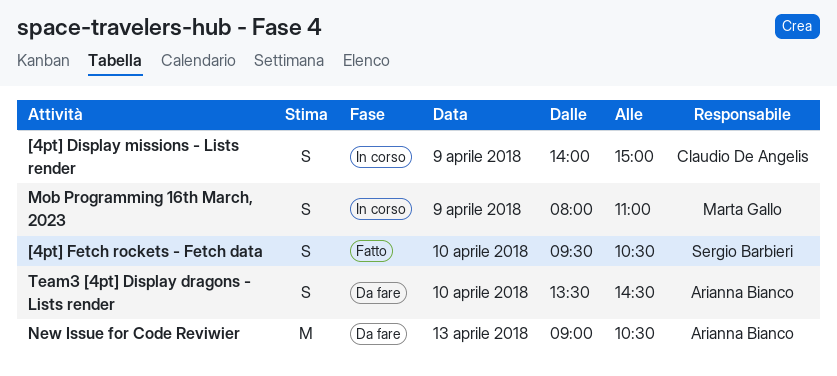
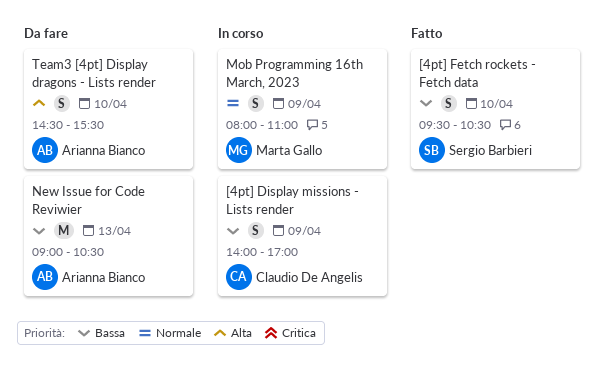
[4pt] Display missions - Lists render, ends: 15:00 -> 17:00
Team3 [4pt] Display dragons - Lists render, begins: 13:30 -> 14:30
Team3 [4pt] Display dragons - Lists render, ends: 14:30 -> 15:30

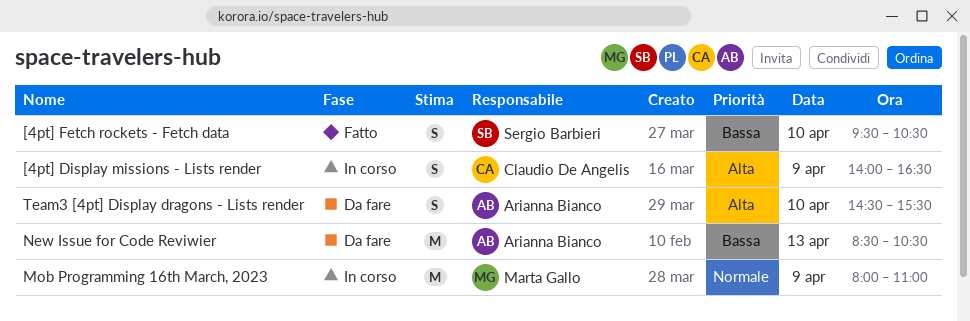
[4pt] Display missions - Lists render, priority: Bassa -> Alta
[4pt] Display missions - Lists render, ends: 17:00 -> 16:30
Mob Programming 16th March, 2023, estimate: S -> M
New Issue for Code Reviwier, begins: 09:00 -> 08:30

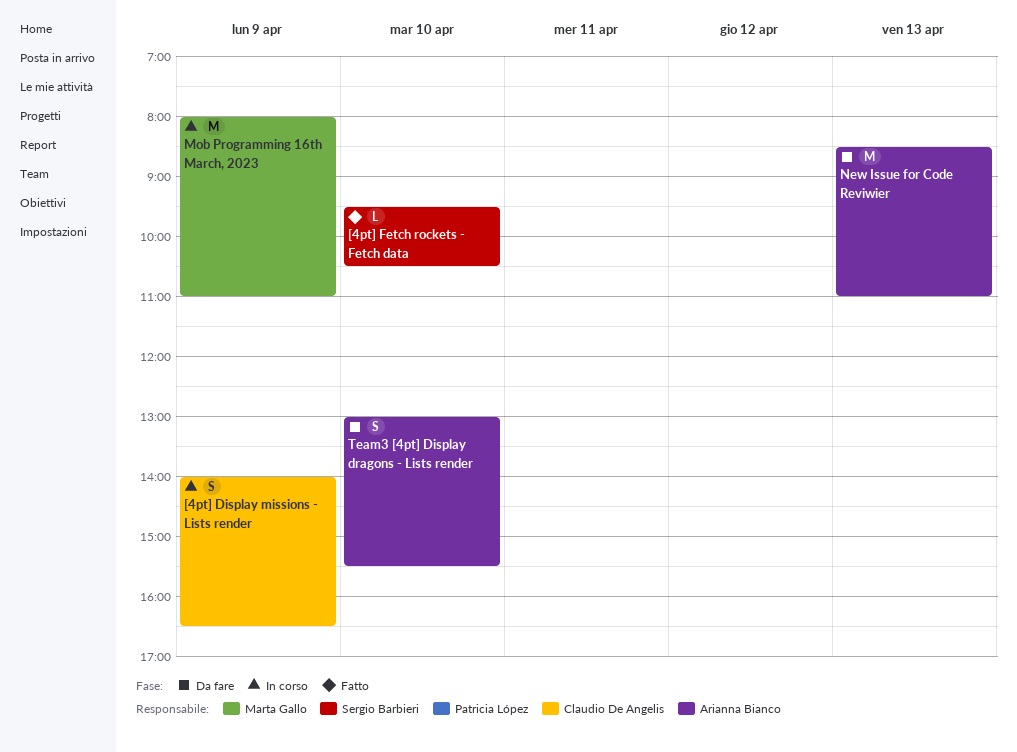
[4pt] Fetch rockets - Fetch data, estimate: S -> L
New Issue for Code Reviwier, ends: 10:30 -> 11:00
Team3 [4pt] Display dragons - Lists render, begins: 14:30 -> 13:00

